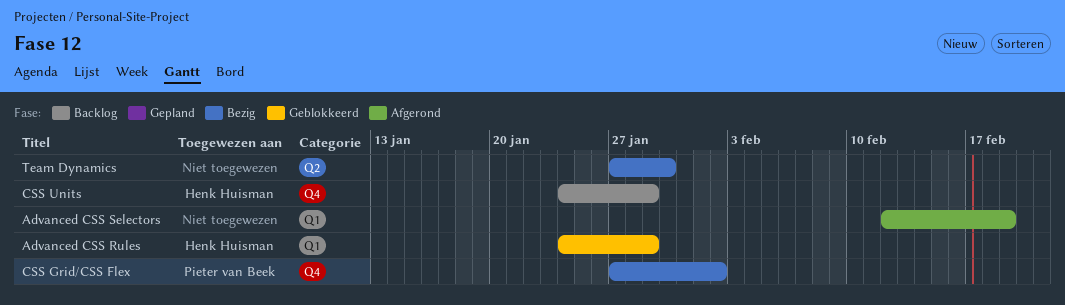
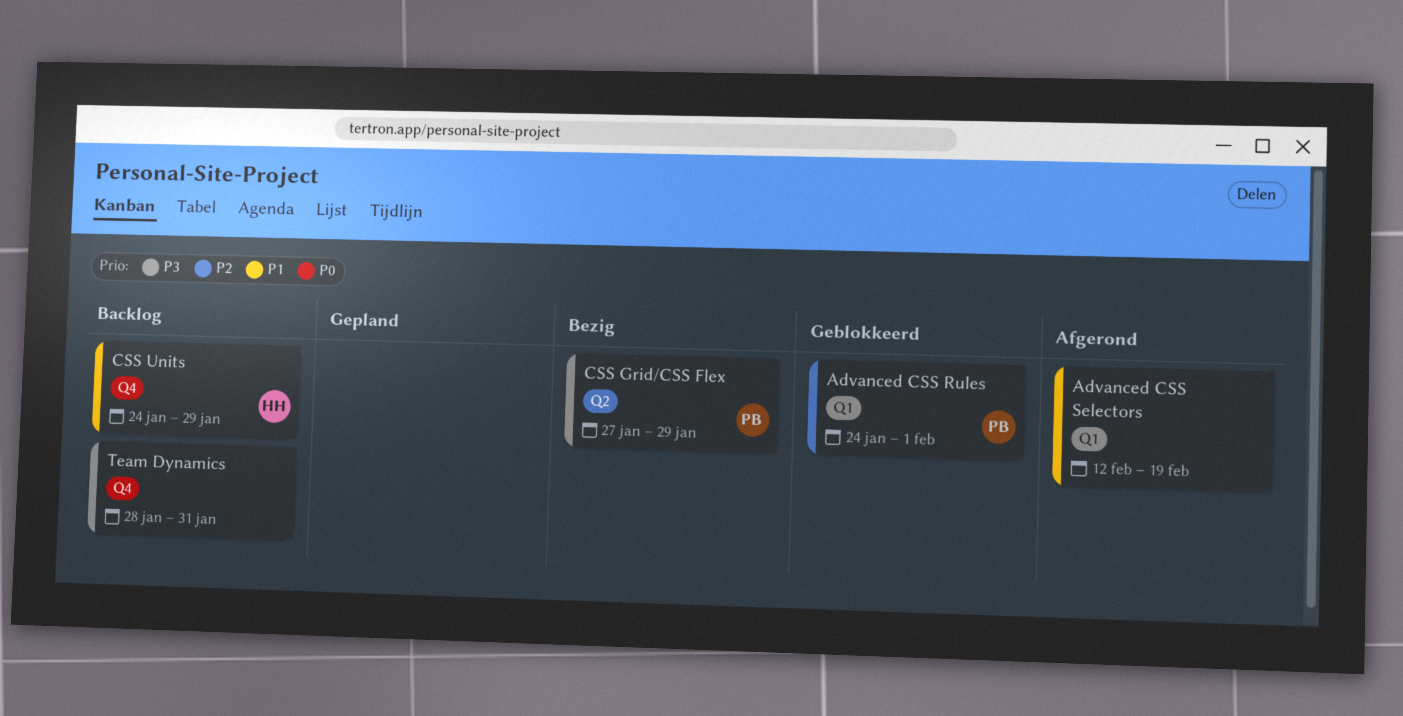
Advanced CSS Rules, owner: Henk Huisman -> Pieter van Beek
Advanced CSS Rules, due: Jan 29 -> Feb 1
CSS Grid/CSS Flex, label: Q4 -> Q2
CSS Grid/CSS Flex, due: Feb 2 -> Jan 29
Team Dynamics, status: Bezig -> Backlog
Team Dynamics, label: Q2 -> Q4
Team Dynamics, start: Jan 27 -> Jan 28
Team Dynamics, due: Jan 30 -> Jan 31

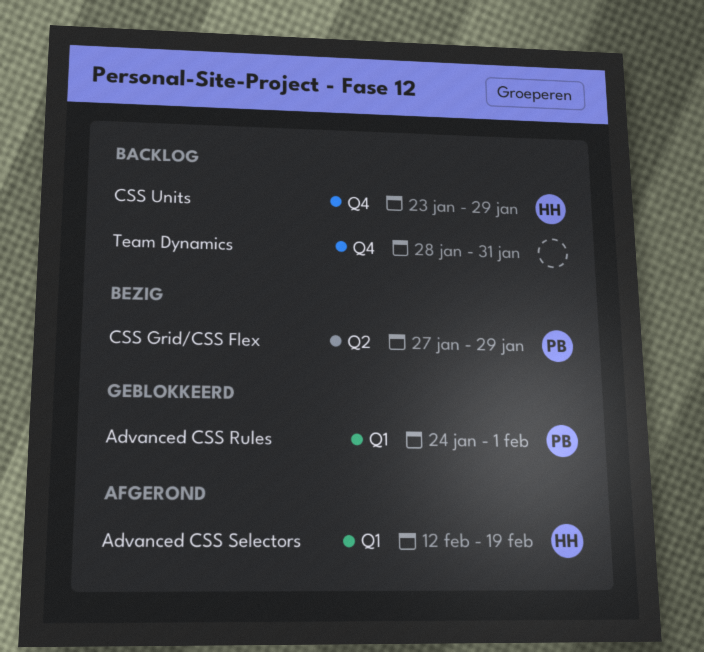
Advanced CSS Selectors, owner: none -> HH
CSS Units, start: Jan 24 -> Jan 23

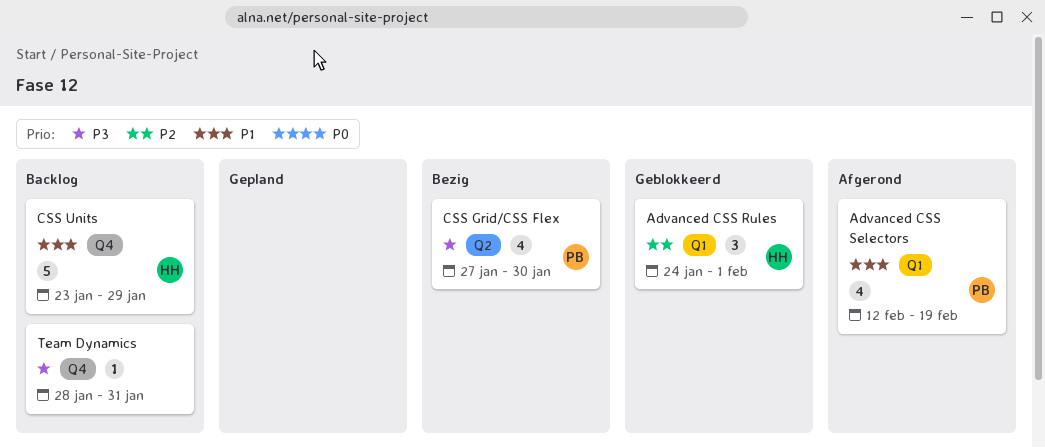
Advanced CSS Rules, owner: PB -> HH
Advanced CSS Selectors, owner: HH -> PB
CSS Grid/CSS Flex, due: Jan 29 -> Jan 30

